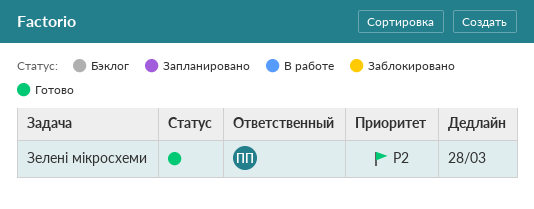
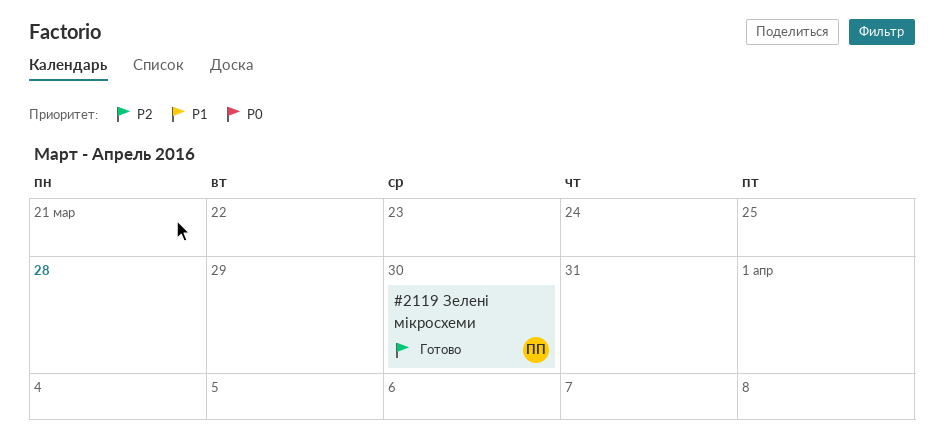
Зелені мікросхеми, due: Mar 28 -> Mar 30

